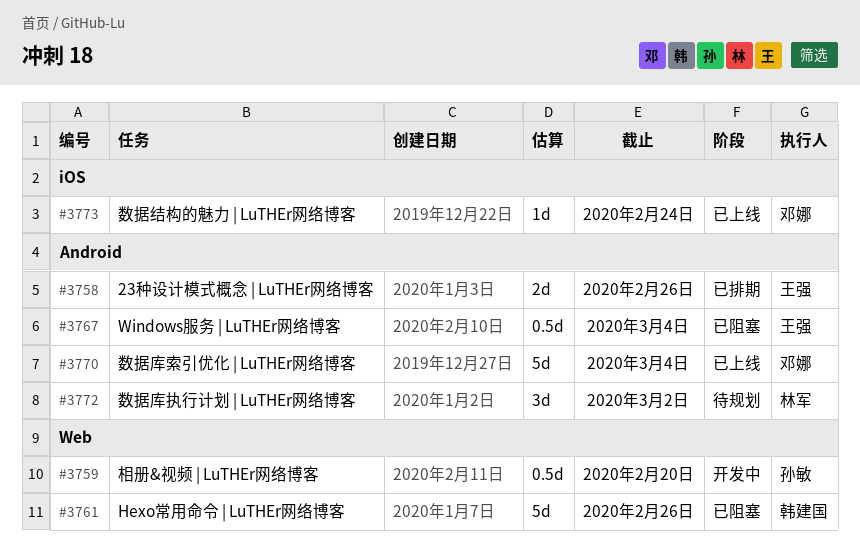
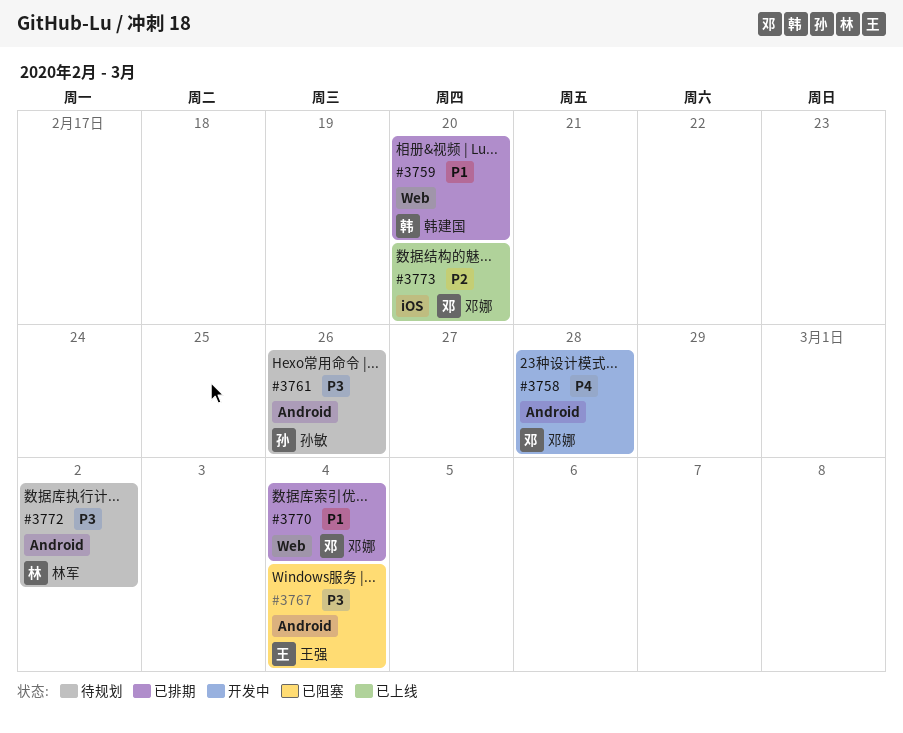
#3758, status: 已排期 -> 开发中
#3758, owner: 王强 -> 邓娜
#3758, due: Feb 26 -> Feb 28
#3759, status: 开发中 -> 已排期
#3759, owner: 孙敏 -> 韩建国
#3761, status: 已阻塞 -> 待规划
#3761, owner: 韩建国 -> 孙敏
#3761, label: Web -> Android
#3770, status: 已上线 -> 已排期
#3770, label: Android -> Web
#3773, due: Feb 24 -> Feb 20

